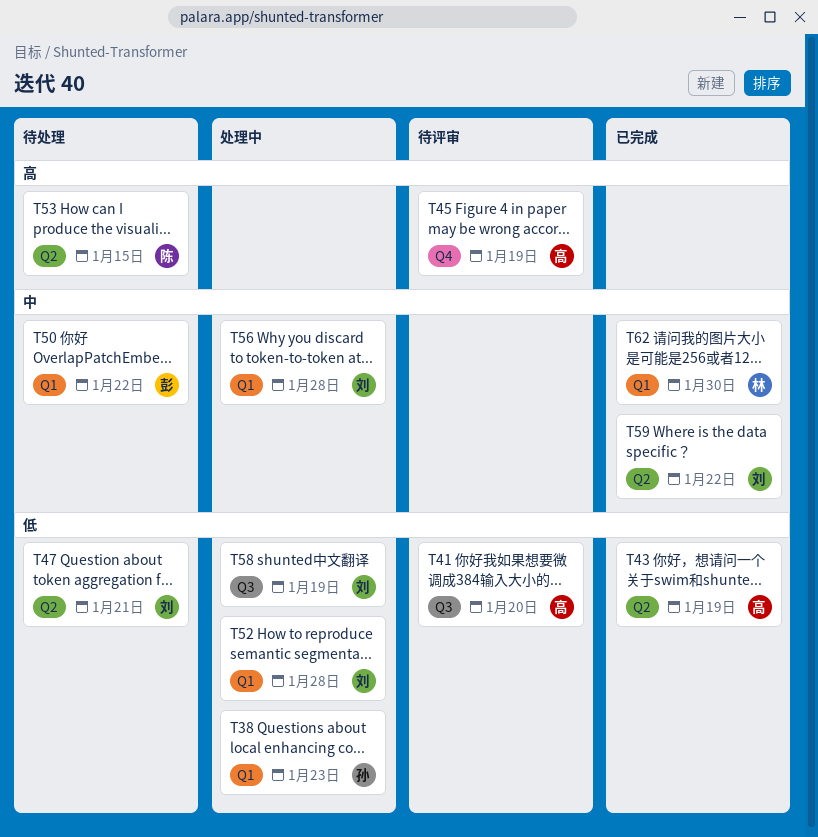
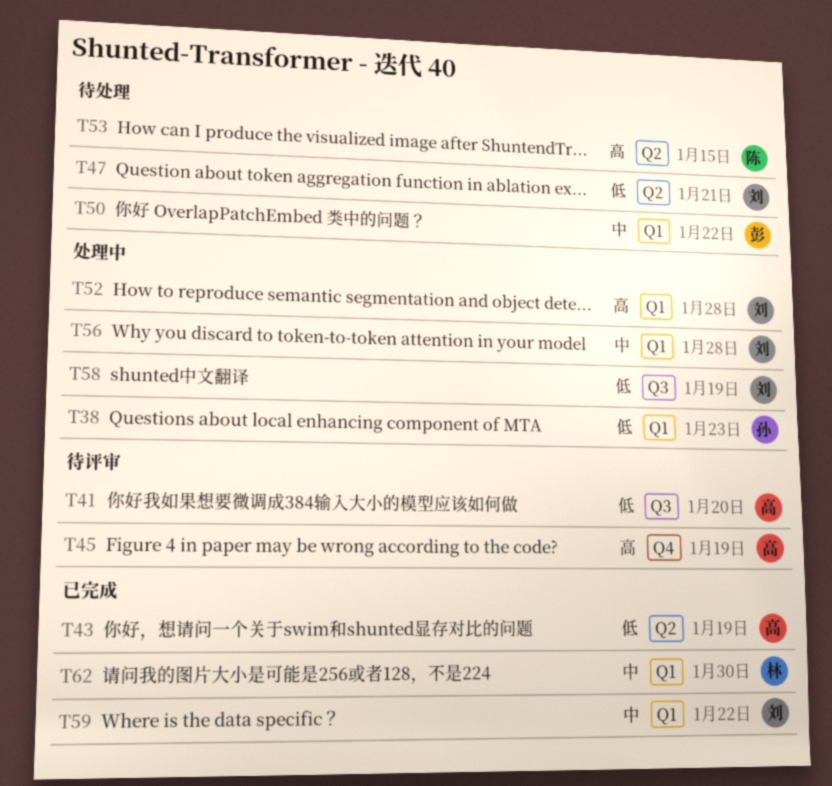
T52, priority: 低 -> 高
T59, label: Q2 -> Q1

